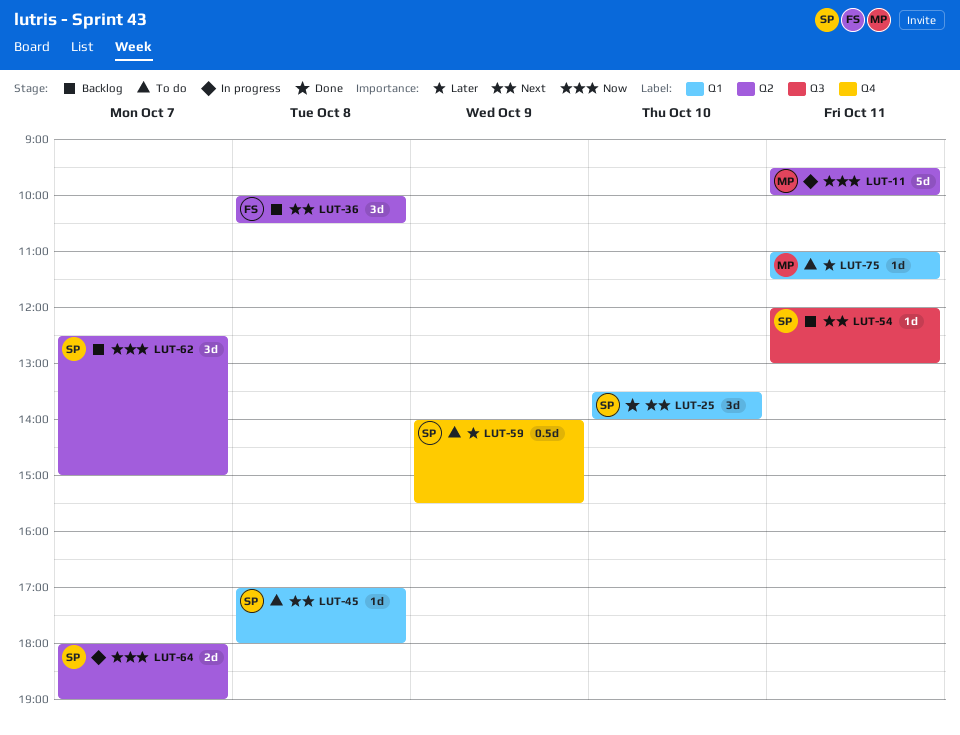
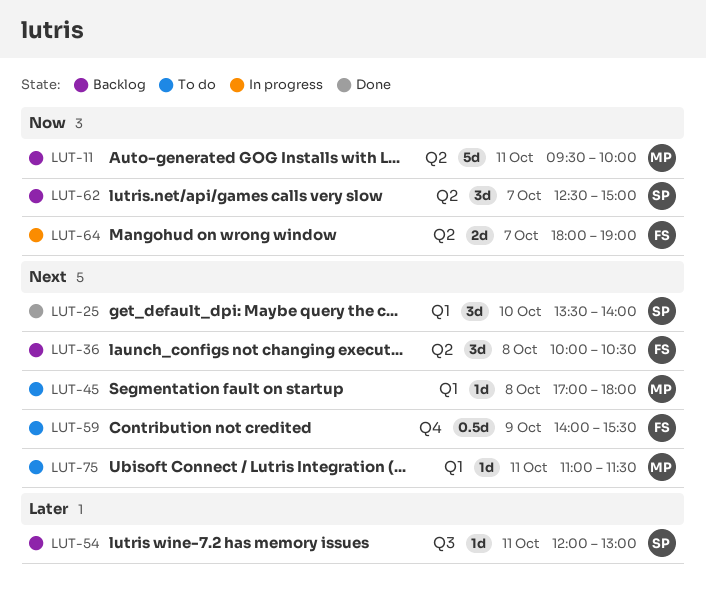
LUT-11, status: In progress -> Backlog
LUT-45, owner: SP -> MP
LUT-54, priority: Next -> Later
LUT-59, owner: SP -> FS
LUT-59, priority: Later -> Next
LUT-64, owner: SP -> FS
LUT-75, priority: Later -> Next

